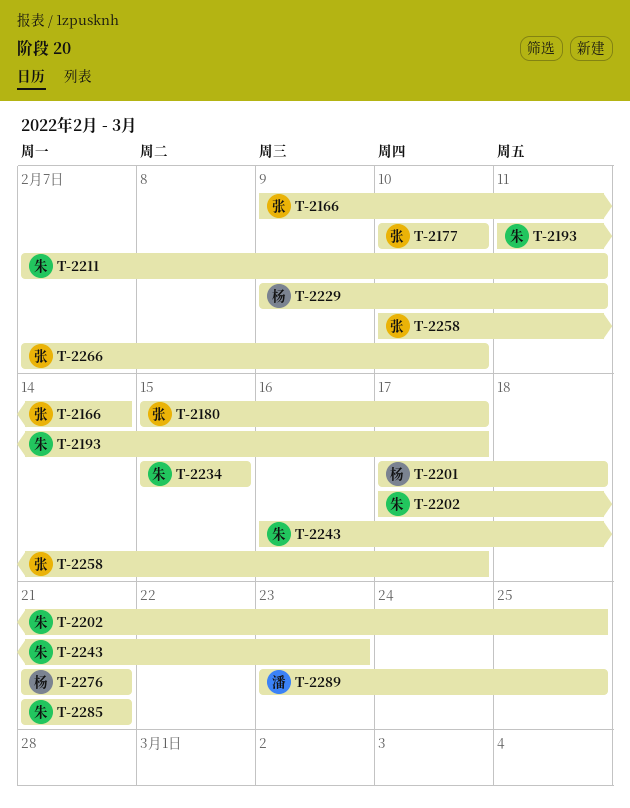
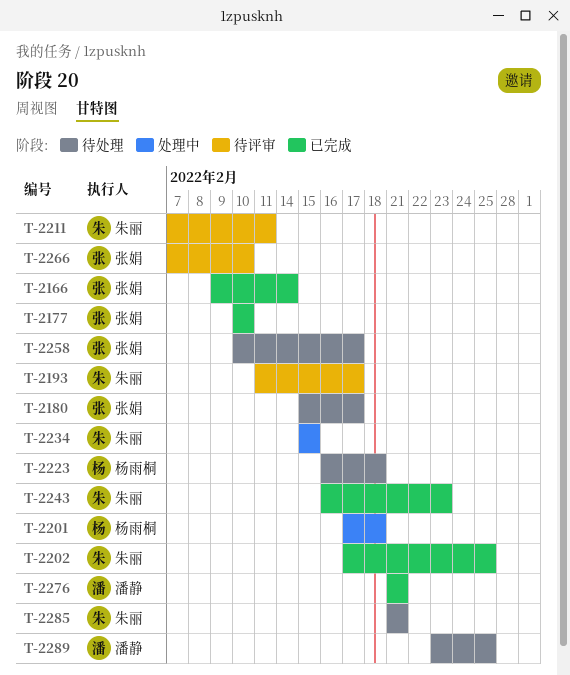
T-2223: none -> present
T-2229: present -> none
T-2276, owner: 杨雨桐 -> 潘静

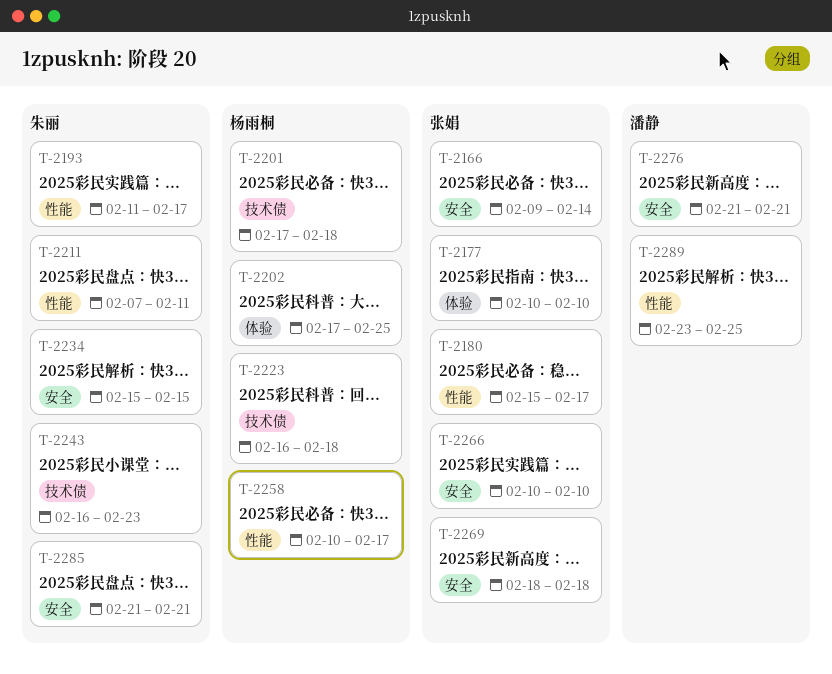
T-2202, owner: 朱丽 -> 杨雨桐
T-2258, owner: 张娟 -> 杨雨桐
T-2266, start: Feb 7 -> Feb 10
T-2269: none -> present

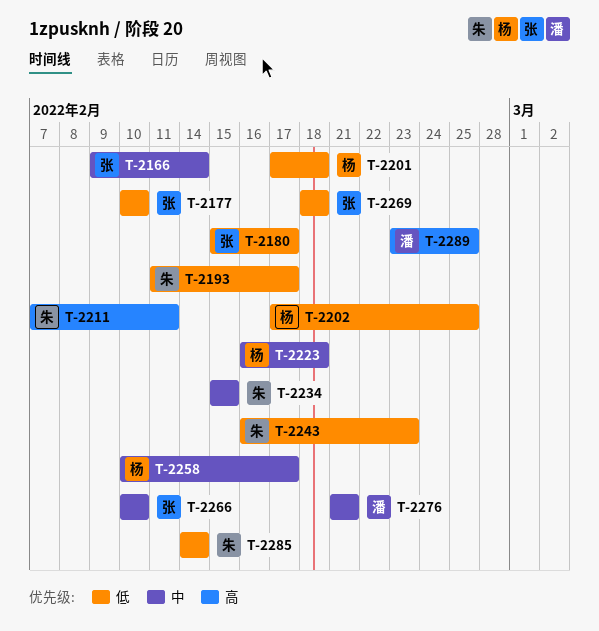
T-2285, start: Feb 21 -> Feb 14
T-2285, due: Feb 21 -> Feb 14

